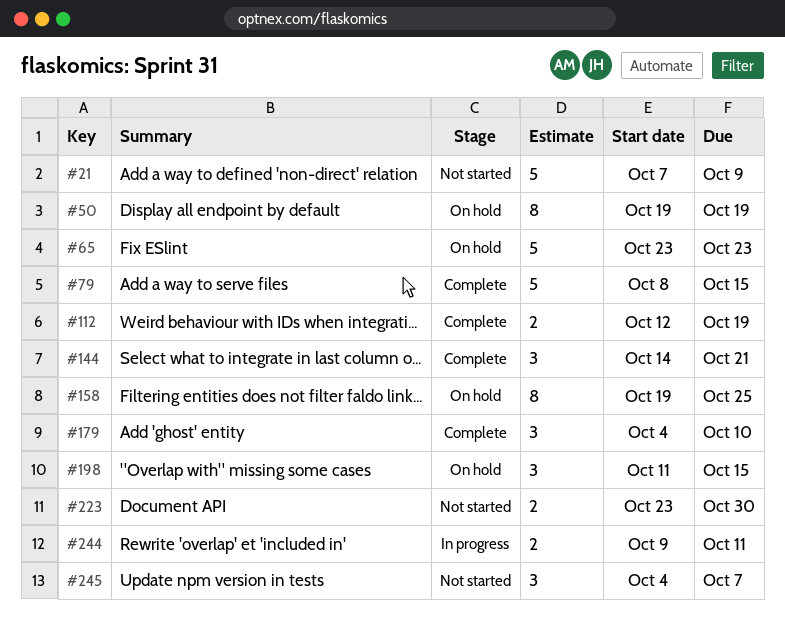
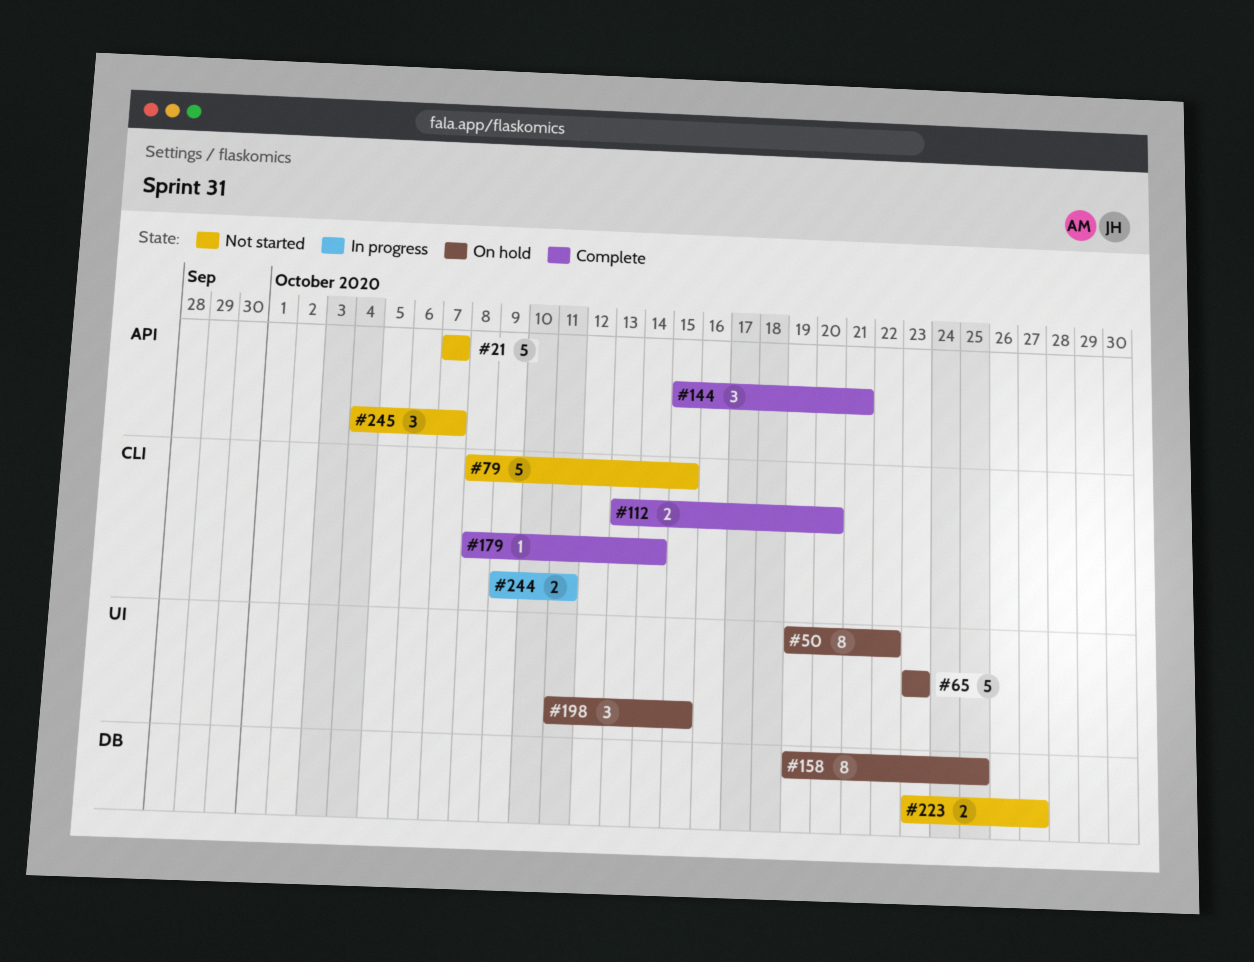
#21, due: Oct 9 -> Oct 7
#50, due: Oct 19 -> Oct 22
#79, status: Complete -> Not started
#112, start: Oct 12 -> Oct 13
#112, due: Oct 19 -> Oct 20
#144, start: Oct 14 -> Oct 15
#179, estimate: 3 -> 1
#179, start: Oct 4 -> Oct 8
#179, due: Oct 10 -> Oct 14
#223, due: Oct 30 -> Oct 27

